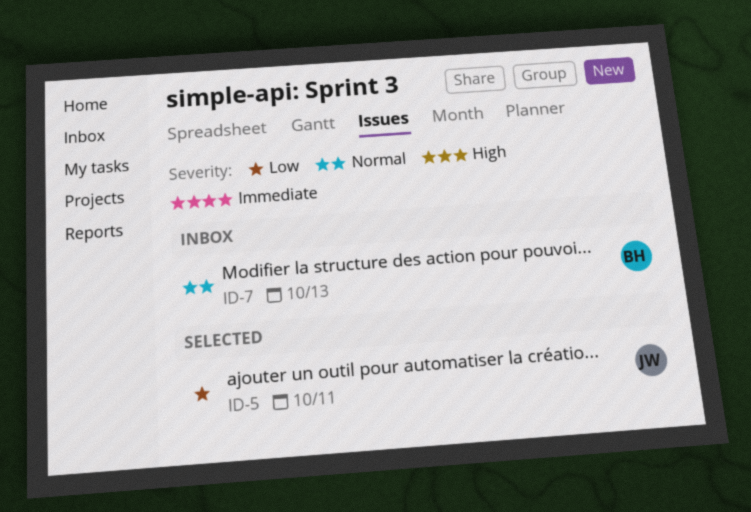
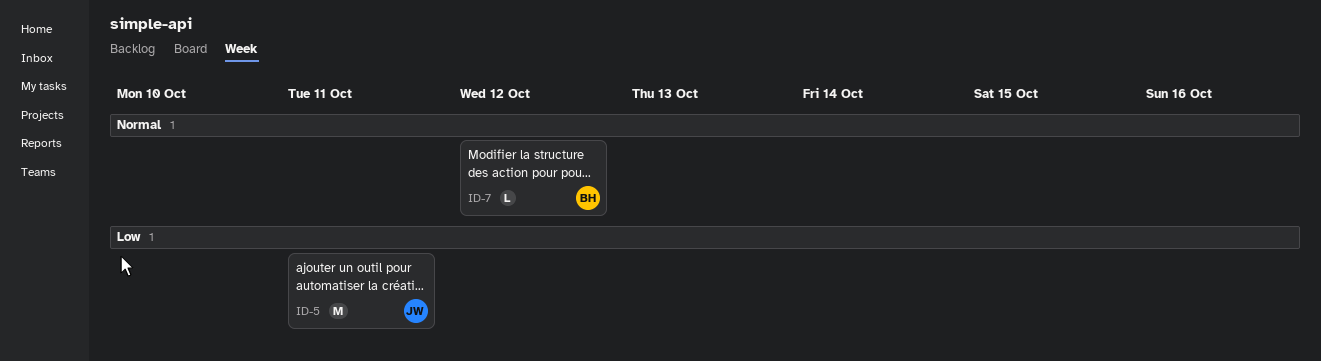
ID-7, due: Oct 13 -> Oct 12

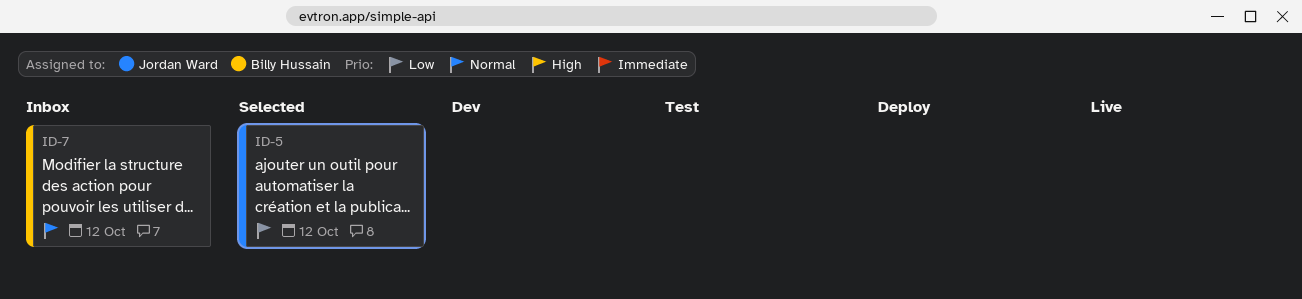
ID-5, due: Oct 11 -> Oct 12

